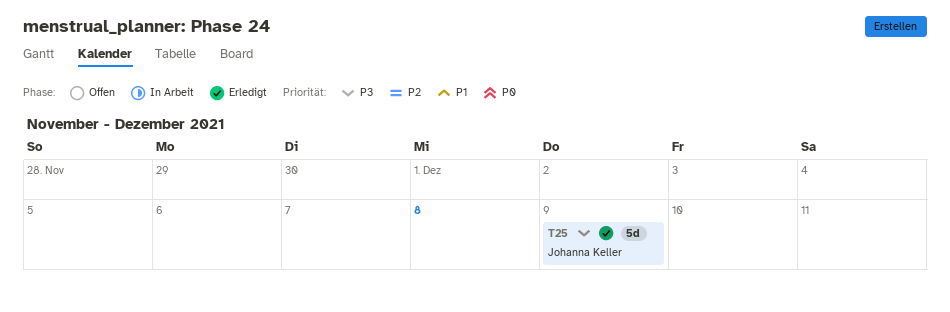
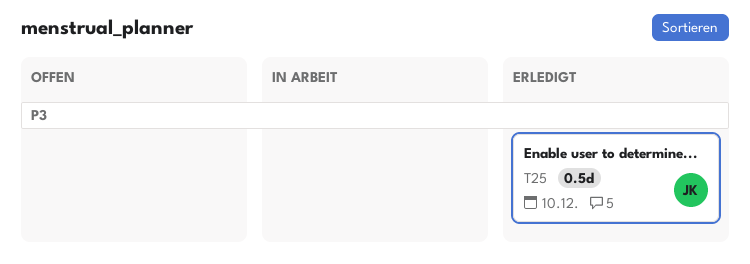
T25, estimate: 5d -> 0.5d
T25, due: Dec 9 -> Dec 10

